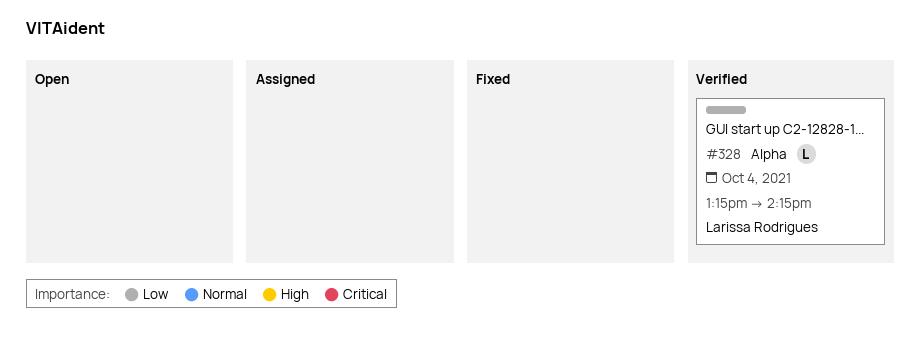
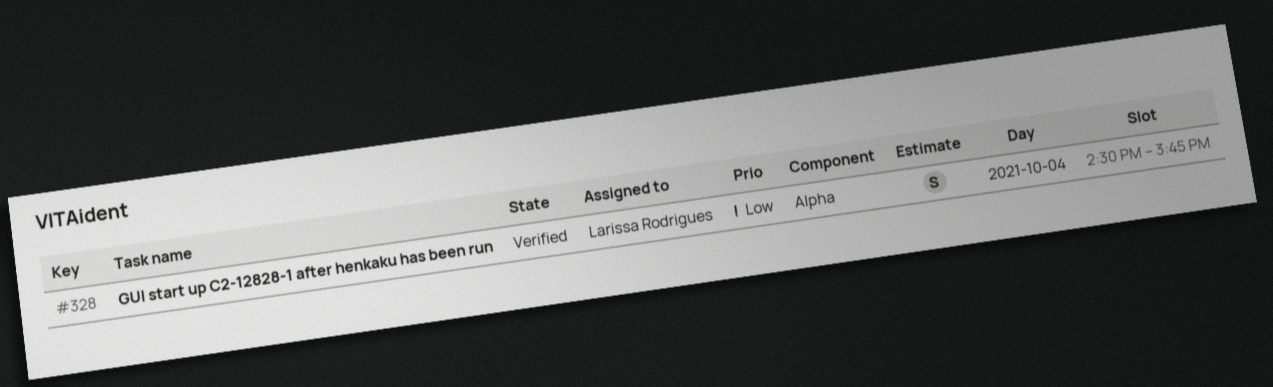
#328, estimate: L -> S
#328, begins: 13:15 -> 14:30
#328, ends: 14:15 -> 15:45

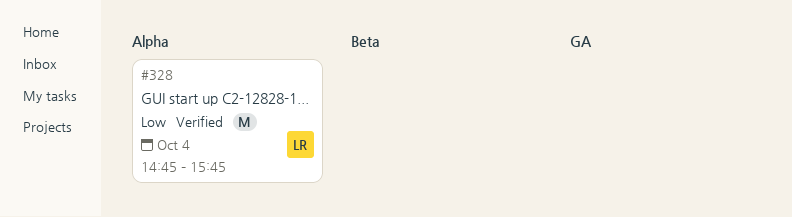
#328, estimate: S -> M
#328, begins: 14:30 -> 14:45

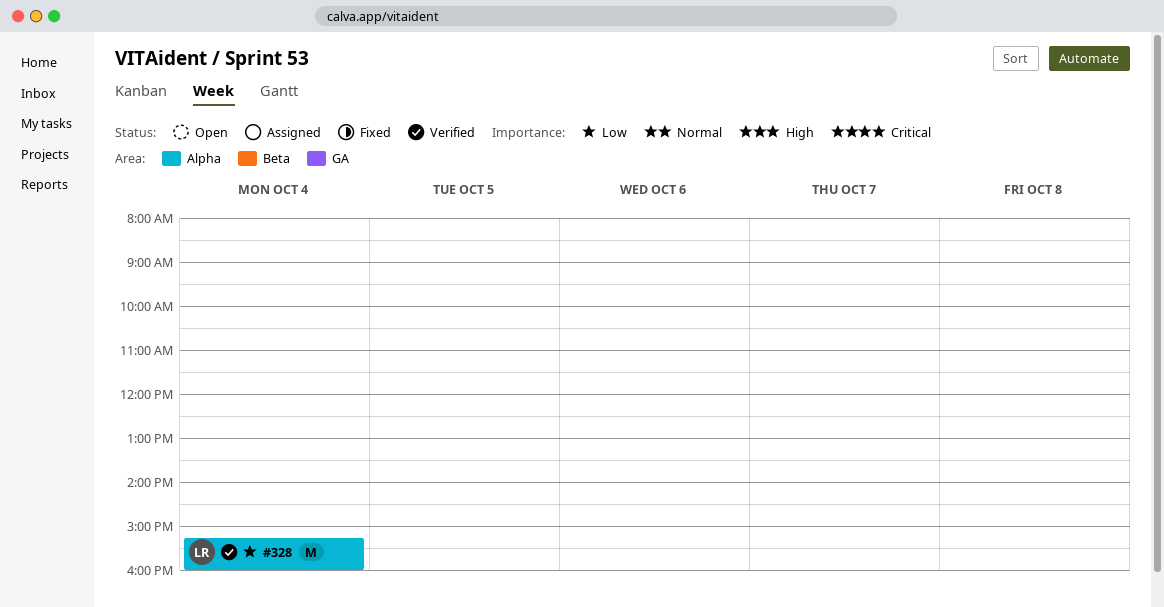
#328, begins: 14:45 -> 15:15
#328, ends: 15:45 -> 16:00

